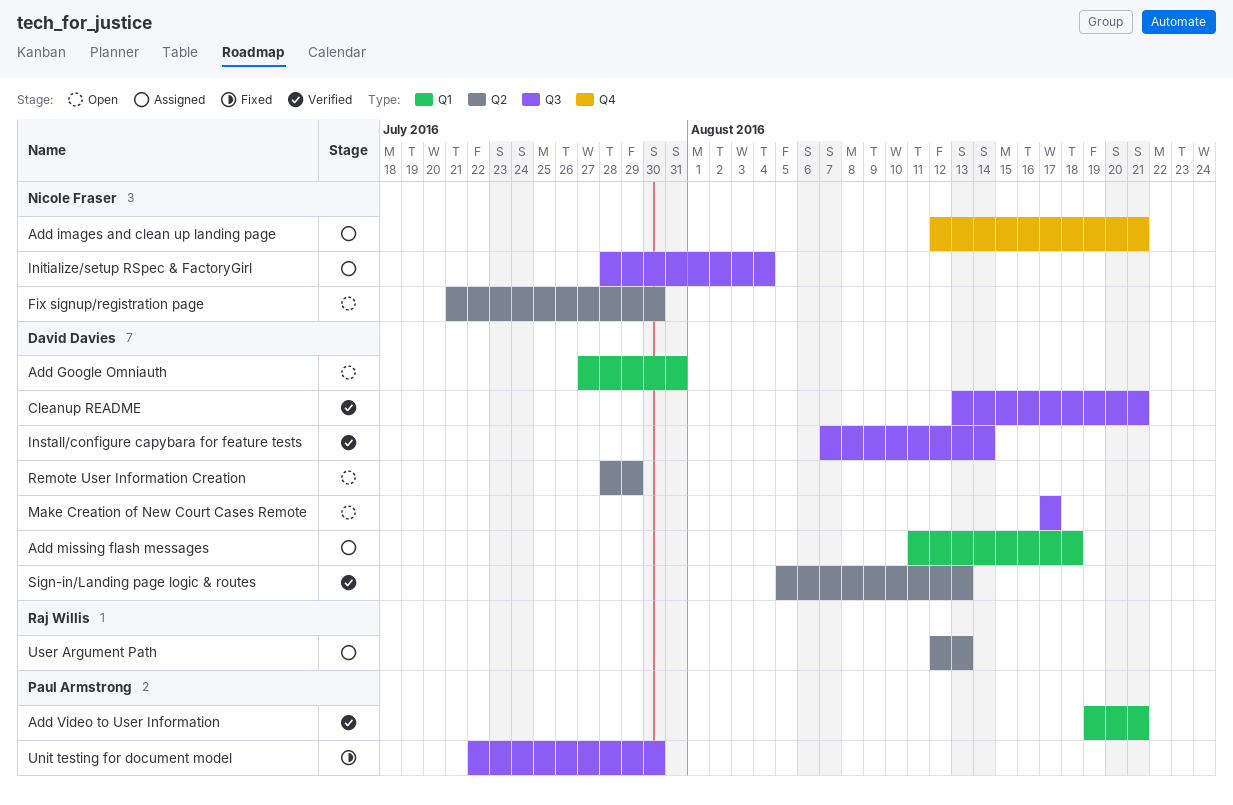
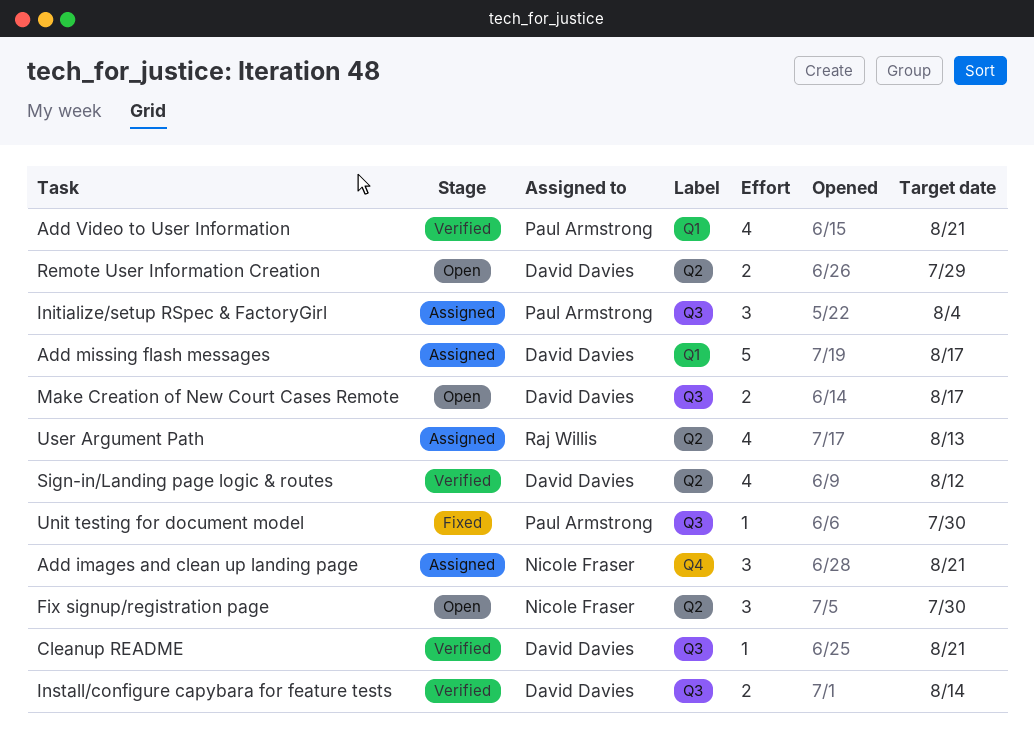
Add Google Omniauth: present -> none
Add missing flash messages, due: Aug 18 -> Aug 17
Initialize/setup RSpec & FactoryGirl, owner: Nicole Fraser -> Paul Armstrong
Sign-in/Landing page logic & routes, due: Aug 13 -> Aug 12

